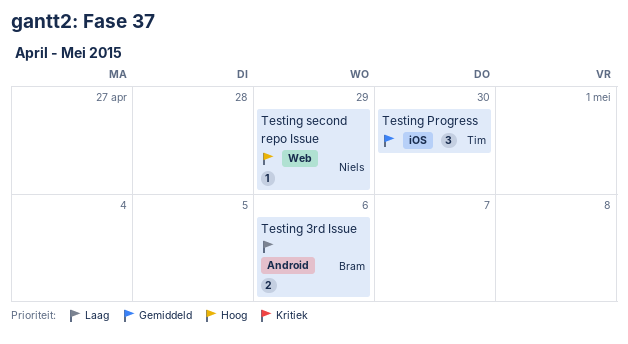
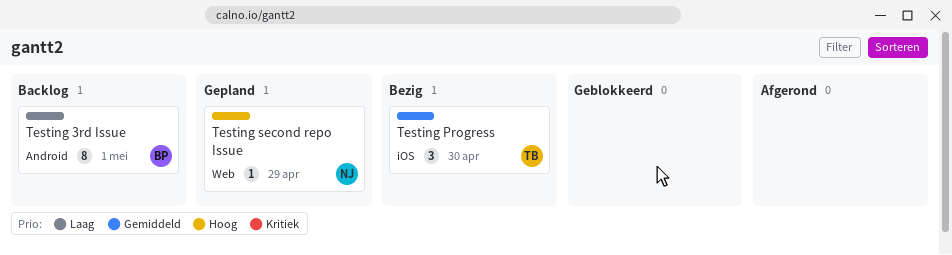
Testing 3rd Issue, estimate: 2 -> 8
Testing 3rd Issue, due: May 6 -> May 1

